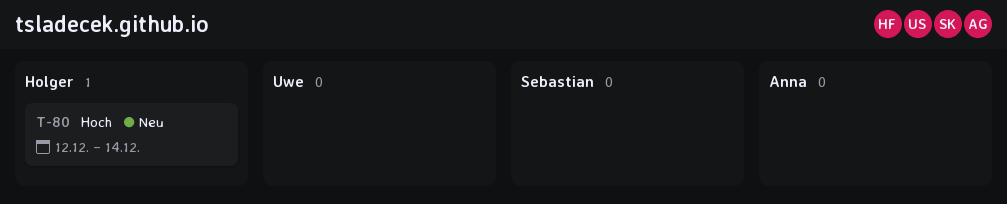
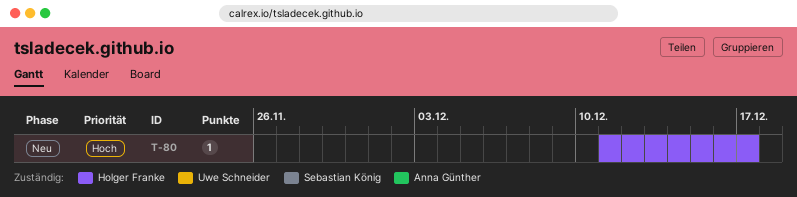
T-80, start: Dec 12 -> Dec 11
T-80, due: Dec 14 -> Dec 17

